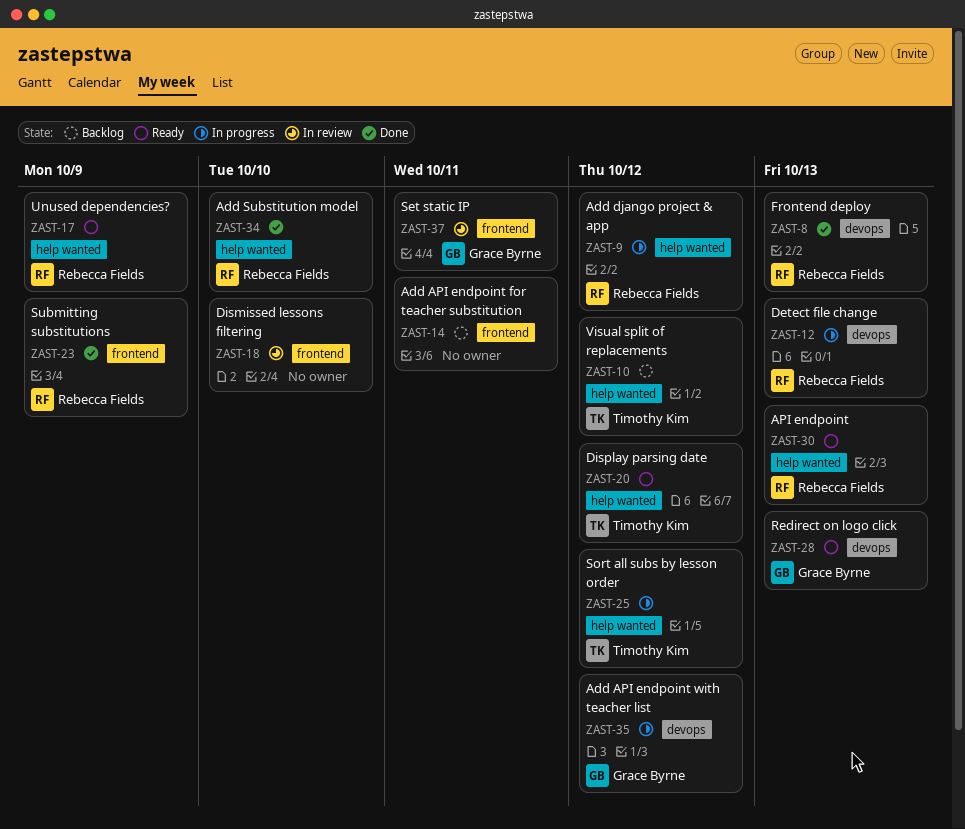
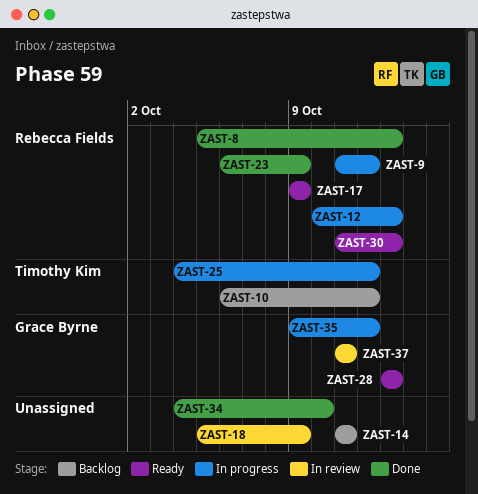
ZAST-18, due: Oct 10 -> Oct 9
ZAST-20: present -> none
ZAST-34, owner: Rebecca Fields -> none

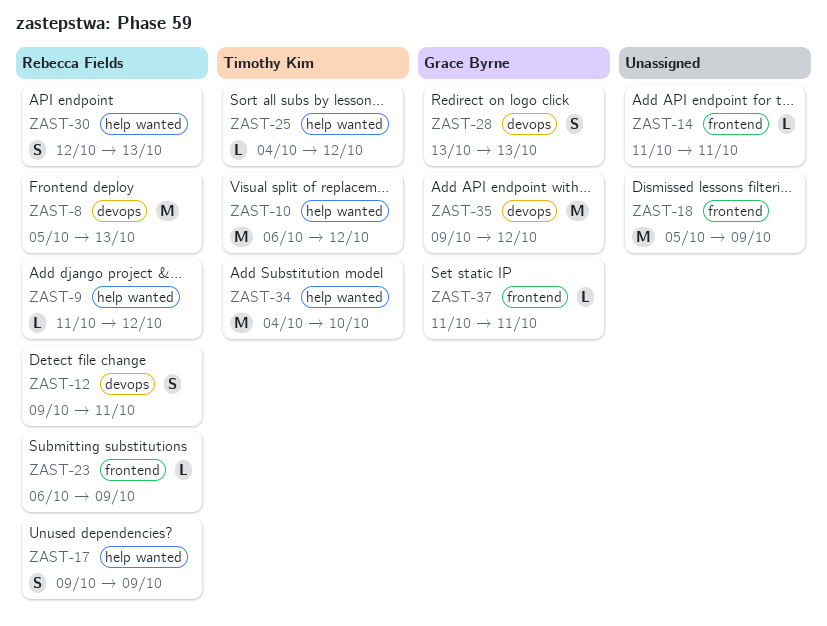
ZAST-12, start: Oct 10 -> Oct 9
ZAST-12, due: Oct 13 -> Oct 11
ZAST-30, start: Oct 11 -> Oct 12
ZAST-34, owner: none -> Timothy Kim

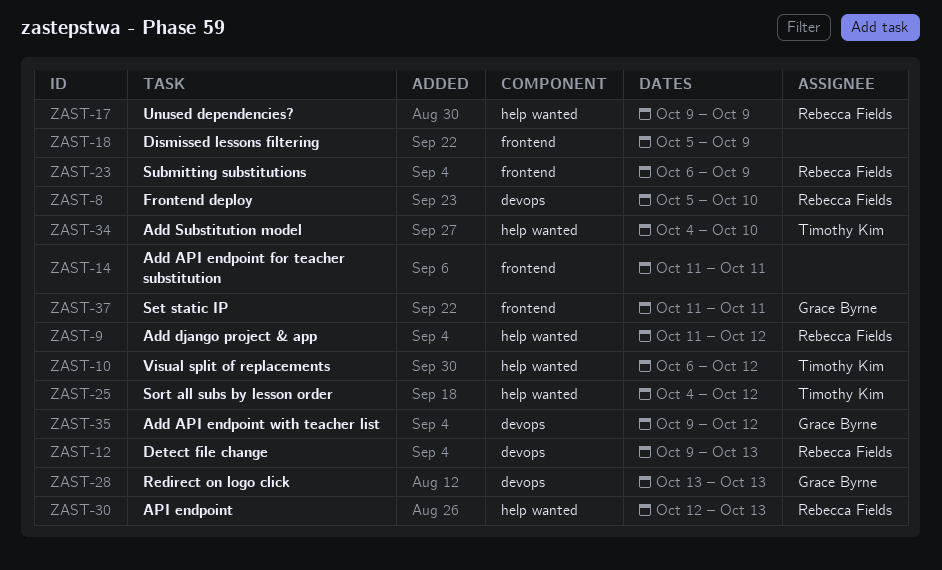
ZAST-8, due: Oct 13 -> Oct 10
ZAST-12, due: Oct 11 -> Oct 13

